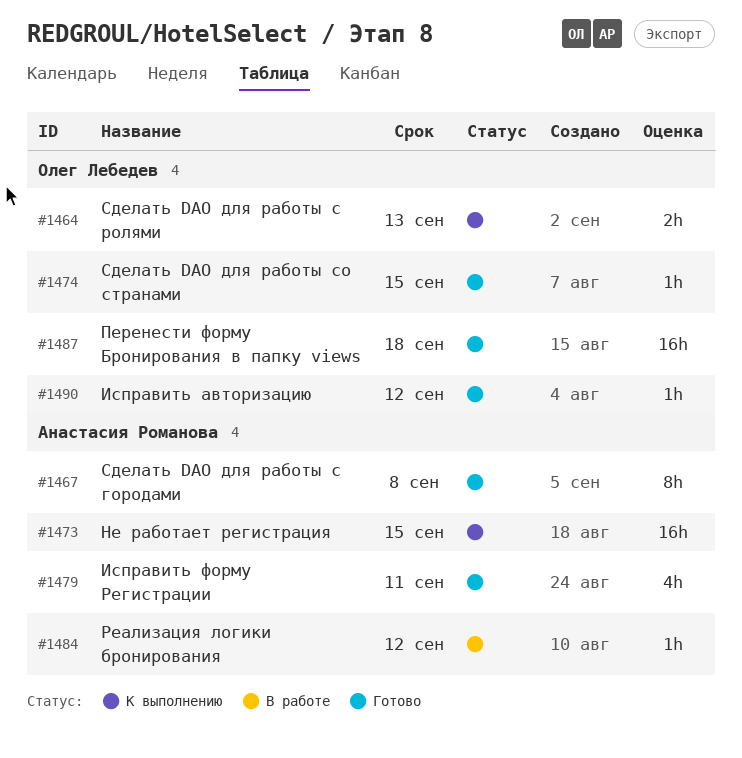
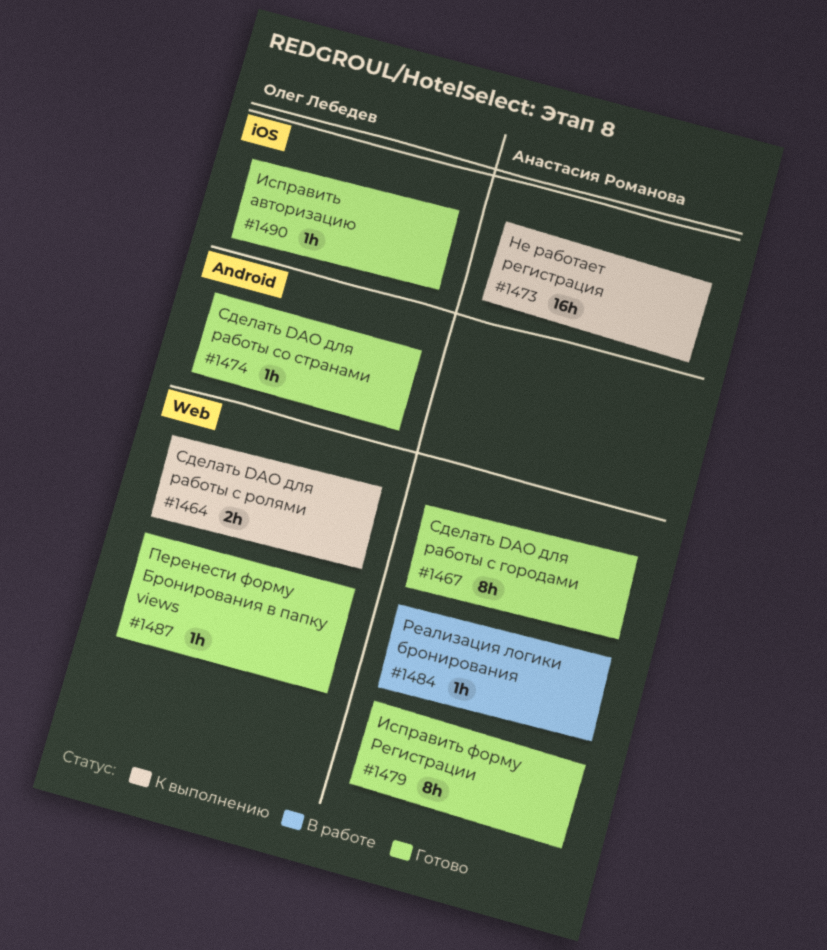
#1479, estimate: 4h -> 8h
#1487, estimate: 16h -> 1h

